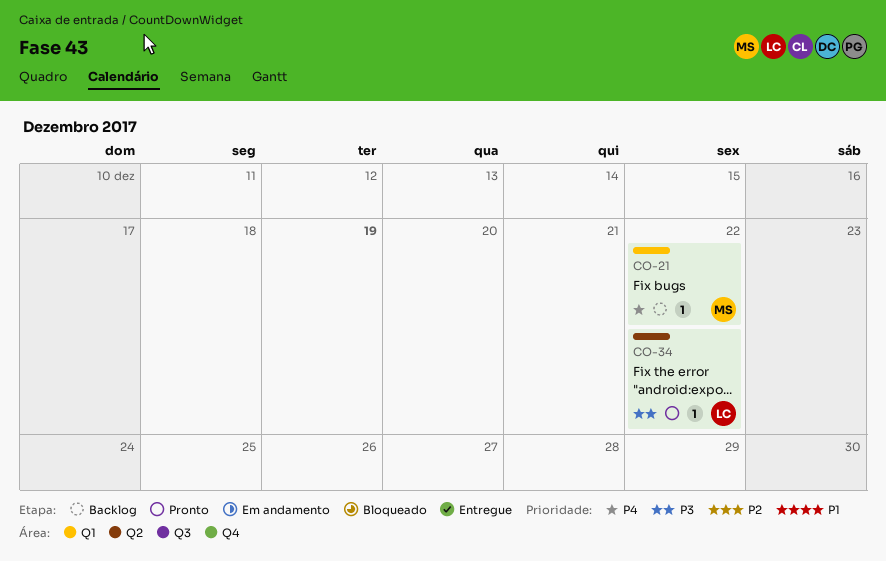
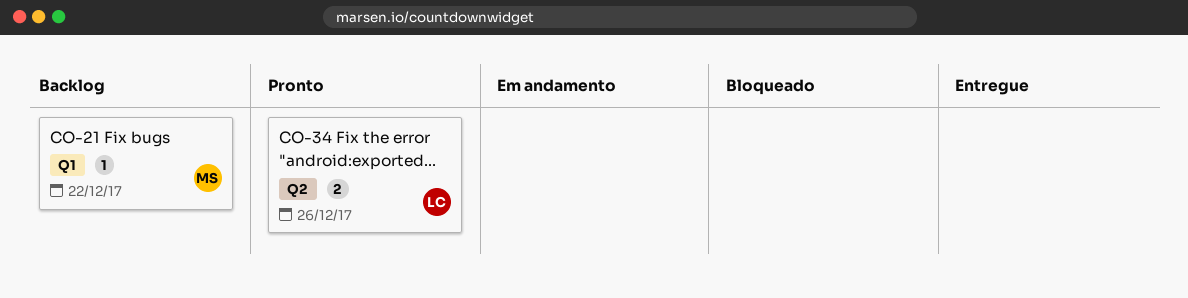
CO-34, estimate: 1 -> 2
CO-34, due: Dec 22 -> Dec 26

